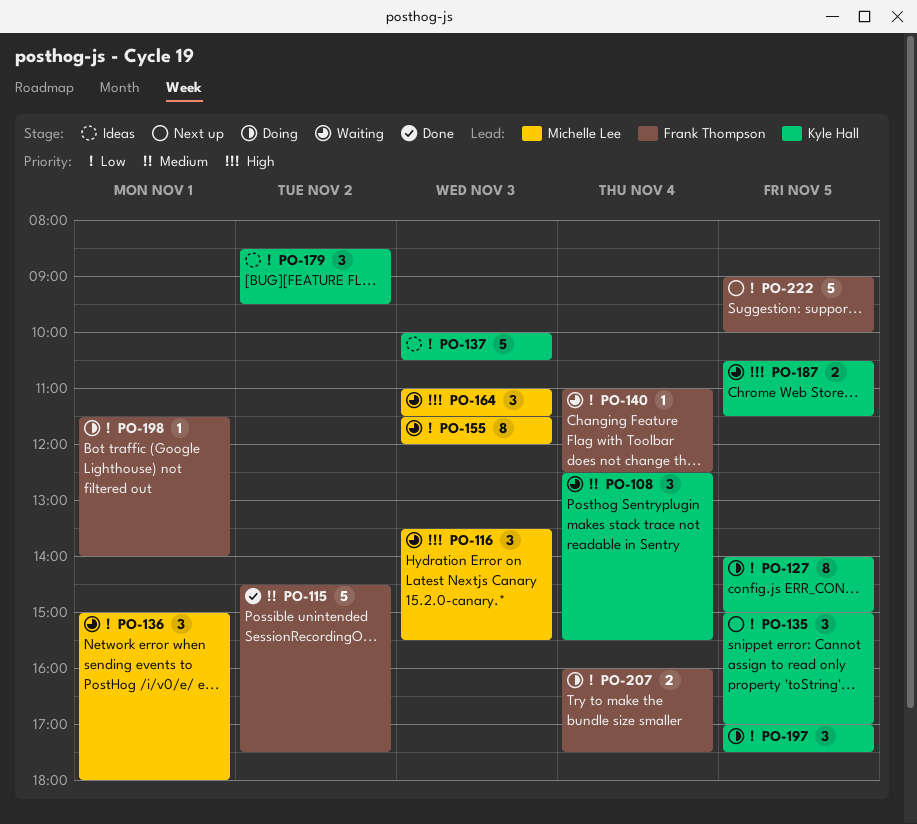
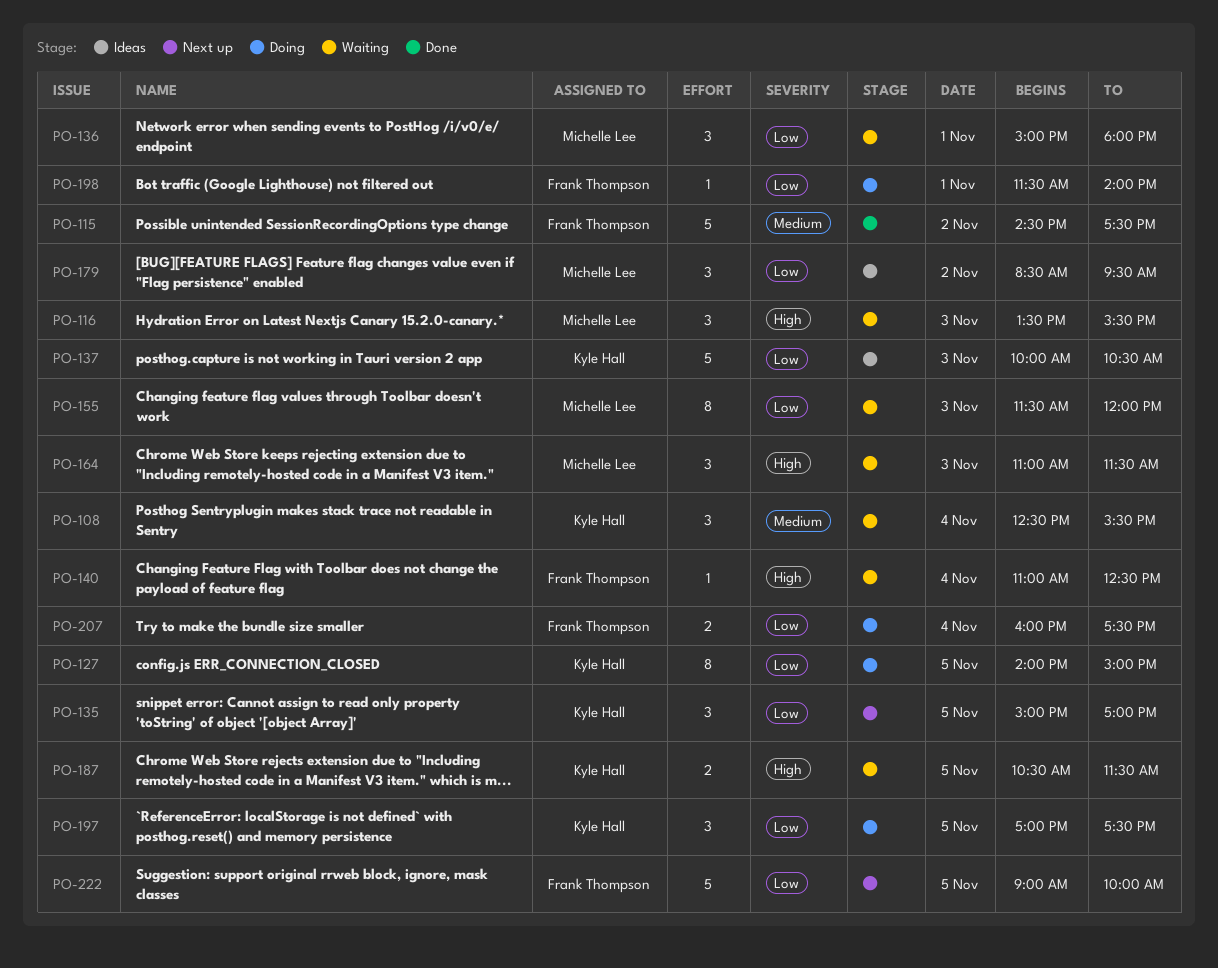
PO-140, priority: Low -> High
PO-179, owner: Kyle Hall -> Michelle Lee

